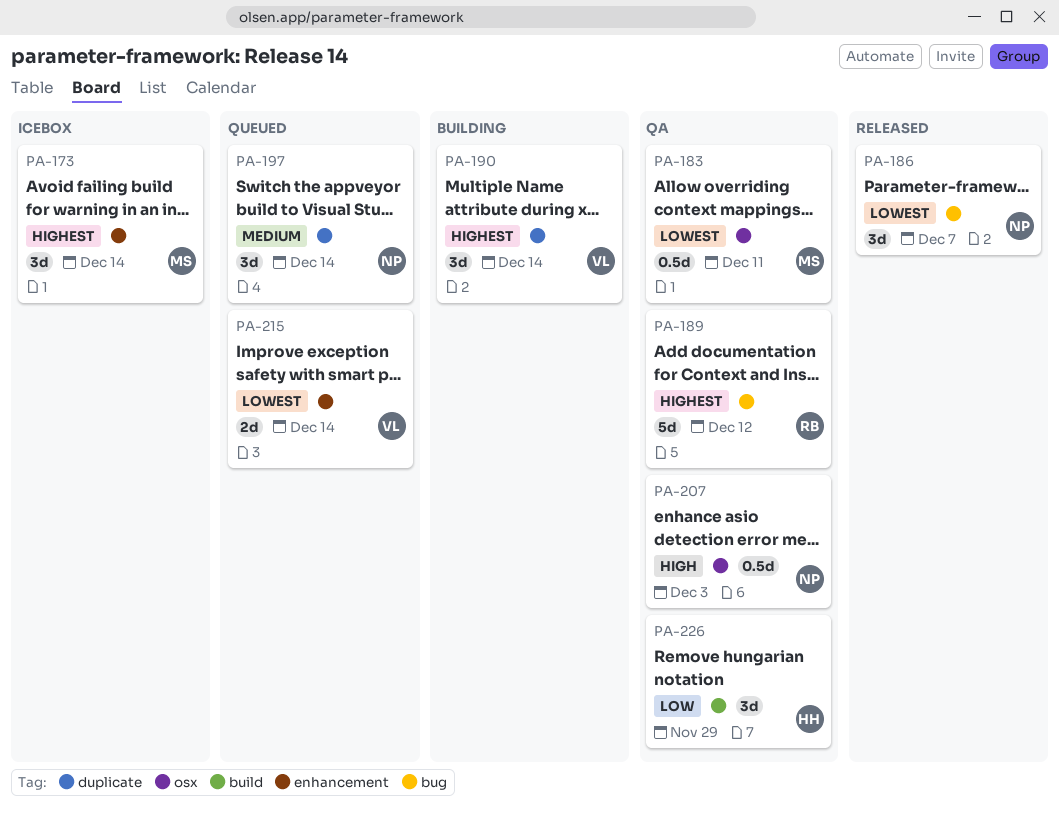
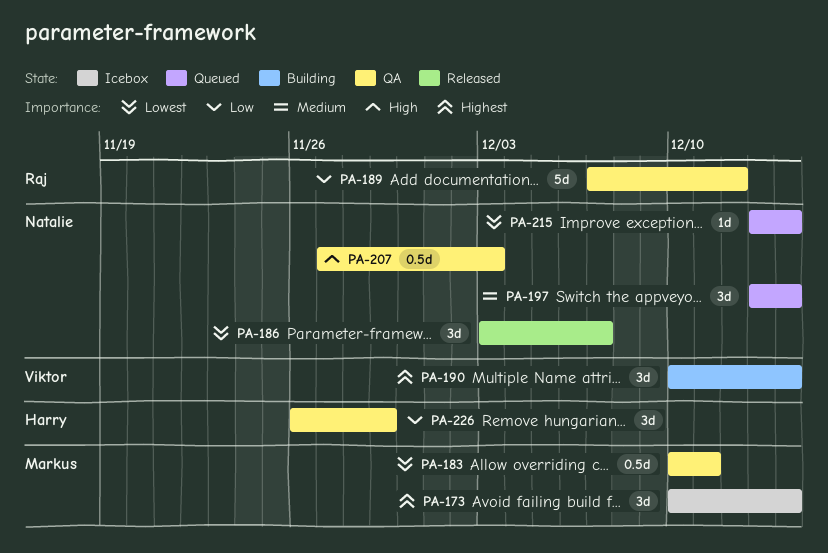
PA-189, priority: Highest -> Low
PA-215, owner: Viktor -> Natalie
PA-215, estimate: 2d -> 1d

